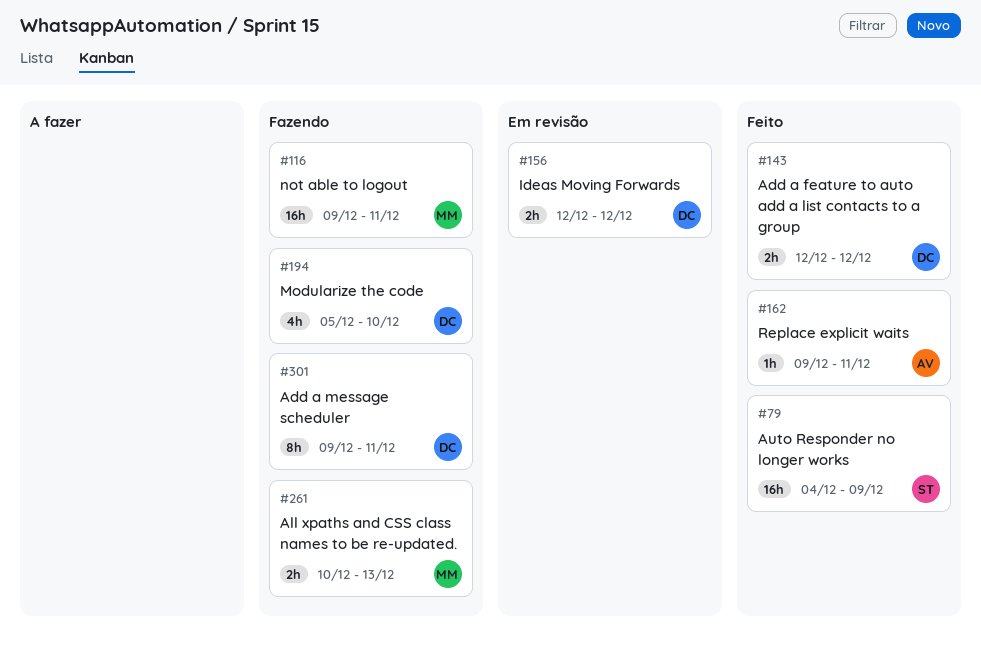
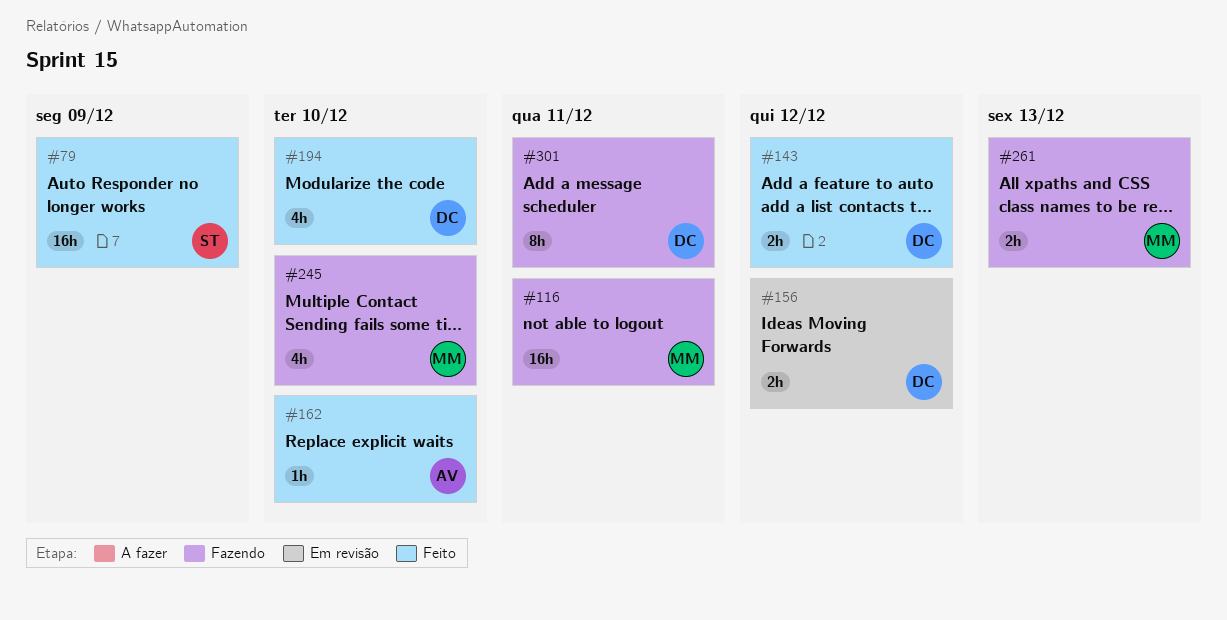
#162, due: Dec 11 -> Dec 10
#194, status: Fazendo -> Feito
#245: none -> present

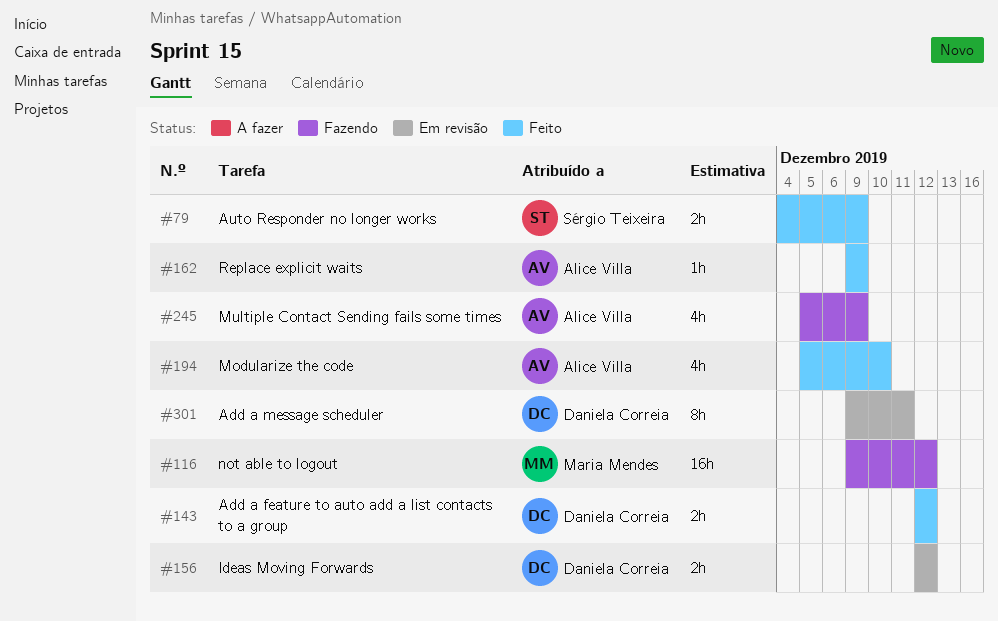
#79, estimate: 16h -> 2h
#116, due: Dec 11 -> Dec 12
#162, due: Dec 10 -> Dec 9
#194, owner: Daniela Correia -> Alice Villa
#245, owner: Maria Mendes -> Alice Villa
#245, due: Dec 10 -> Dec 9
#261: present -> none
#301, status: Fazendo -> Em revisão

